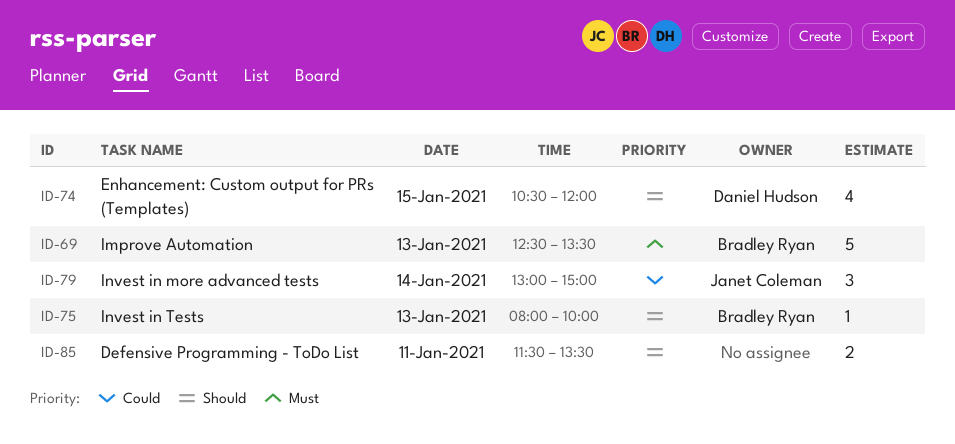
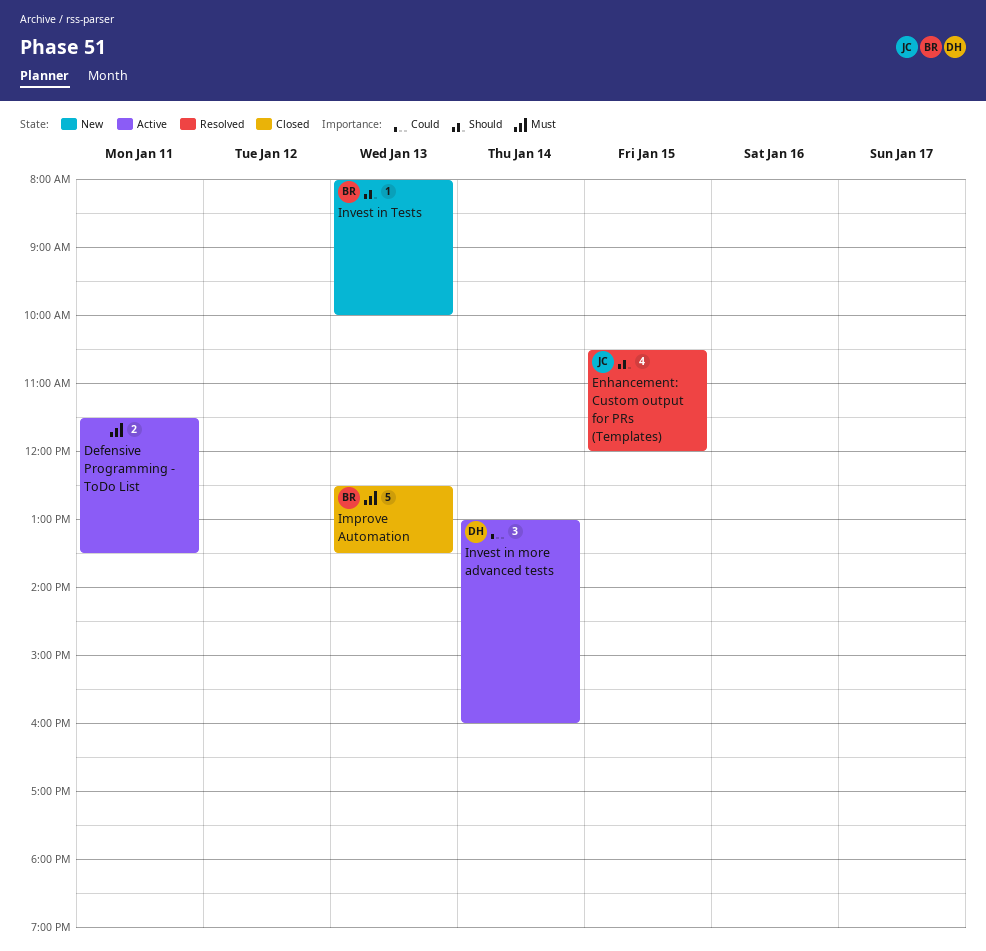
Defensive Programming - ToDo List, priority: Should -> Must
Enhancement: Custom output for PRs (Templates), owner: Daniel Hudson -> Janet Coleman
Invest in more advanced tests, owner: Janet Coleman -> Daniel Hudson
Invest in more advanced tests, ends: 15:00 -> 16:00

